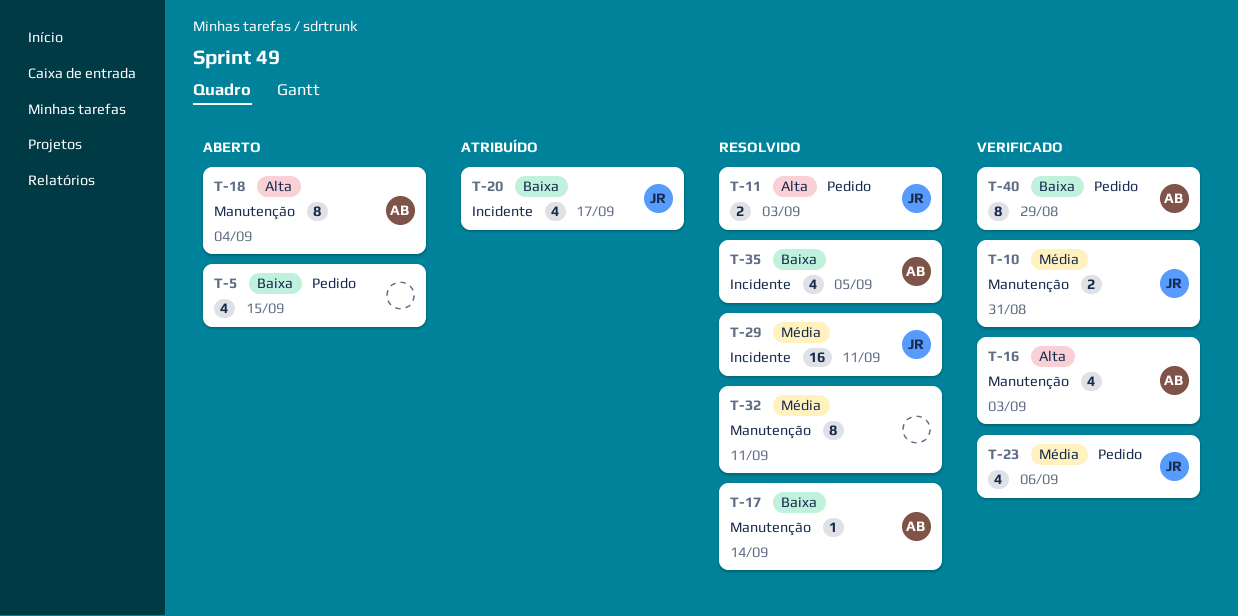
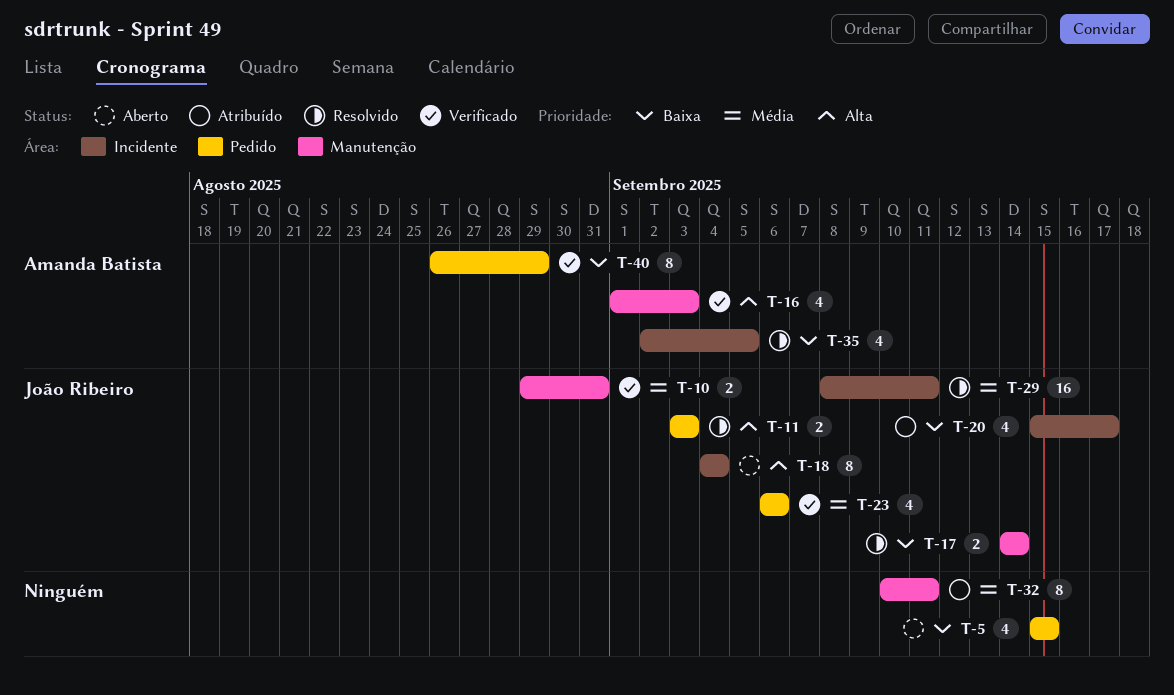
T-17, owner: Amanda Batista -> João Ribeiro
T-17, estimate: 1 -> 2
T-18, owner: Amanda Batista -> João Ribeiro
T-18, label: Manutenção -> Incidente
T-32, status: Resolvido -> Atribuído

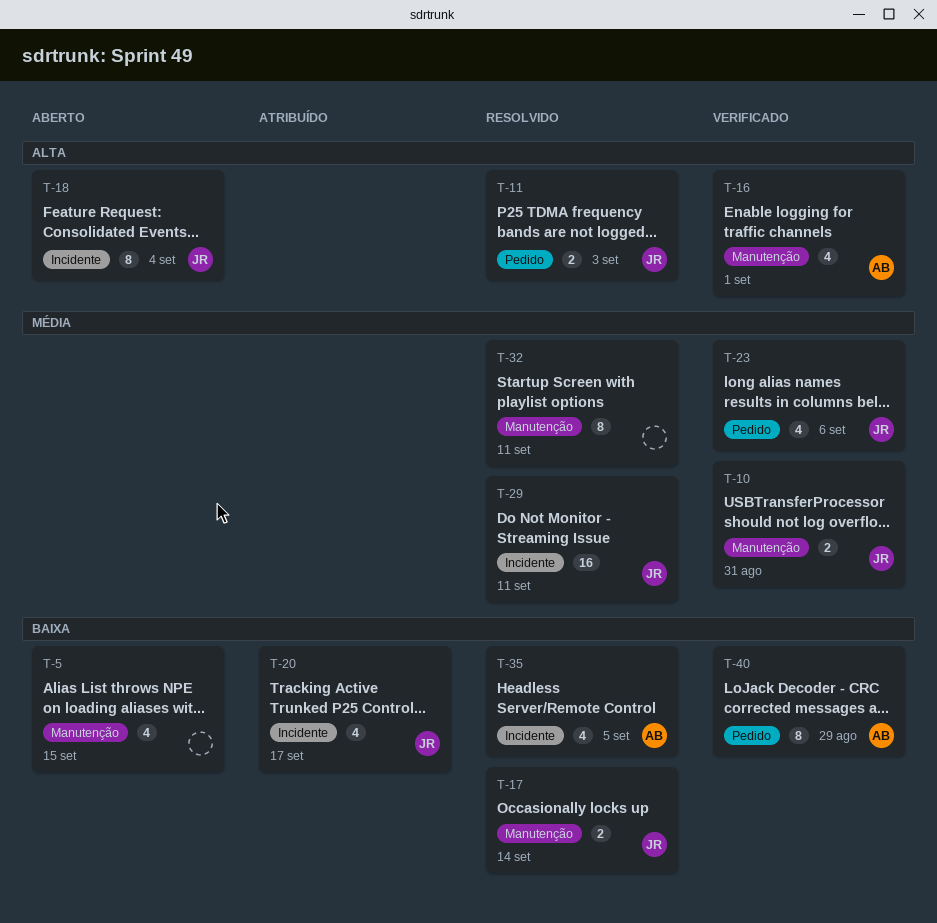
T-5, label: Pedido -> Manutenção
T-16, due: Sep 3 -> Sep 1
T-32, status: Atribuído -> Resolvido

